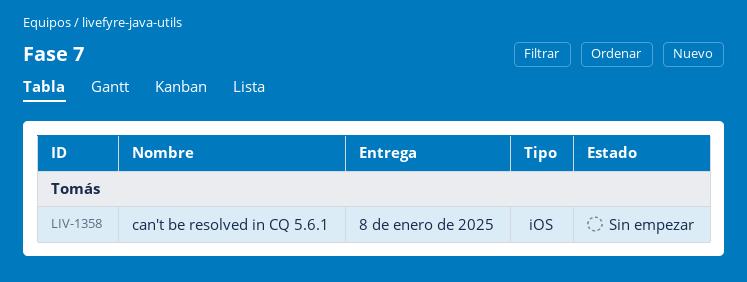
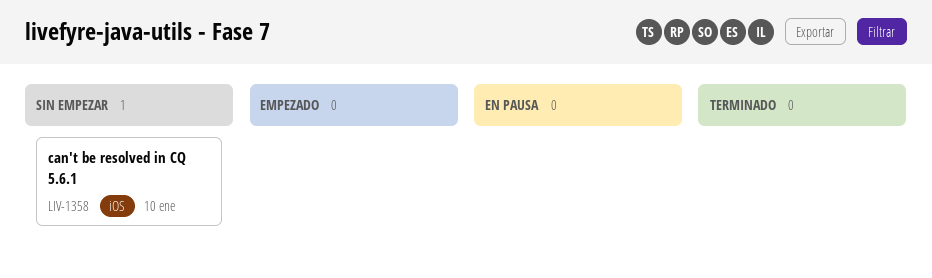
LIV-1358, due: Jan 8 -> Jan 10

